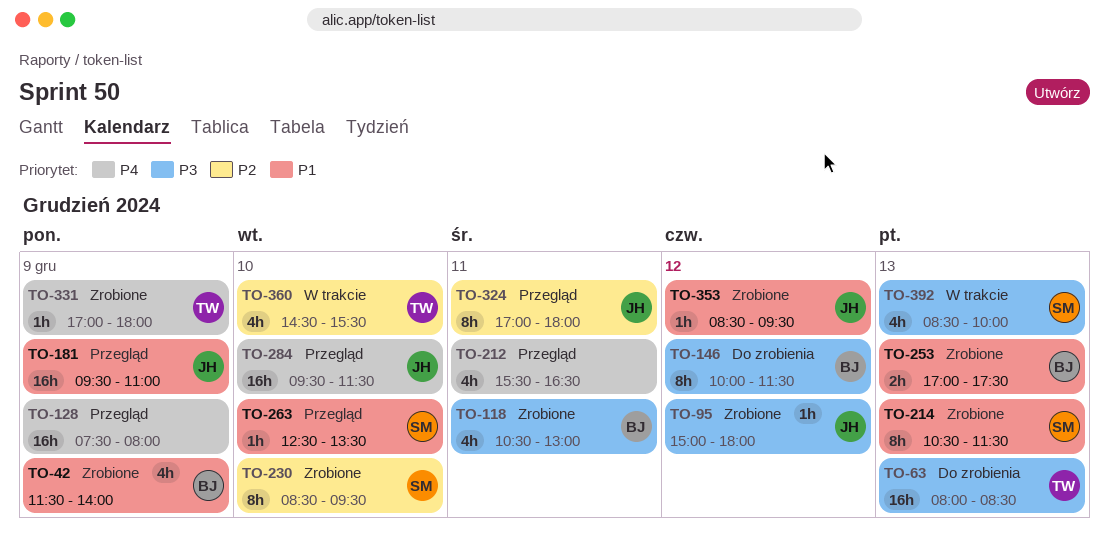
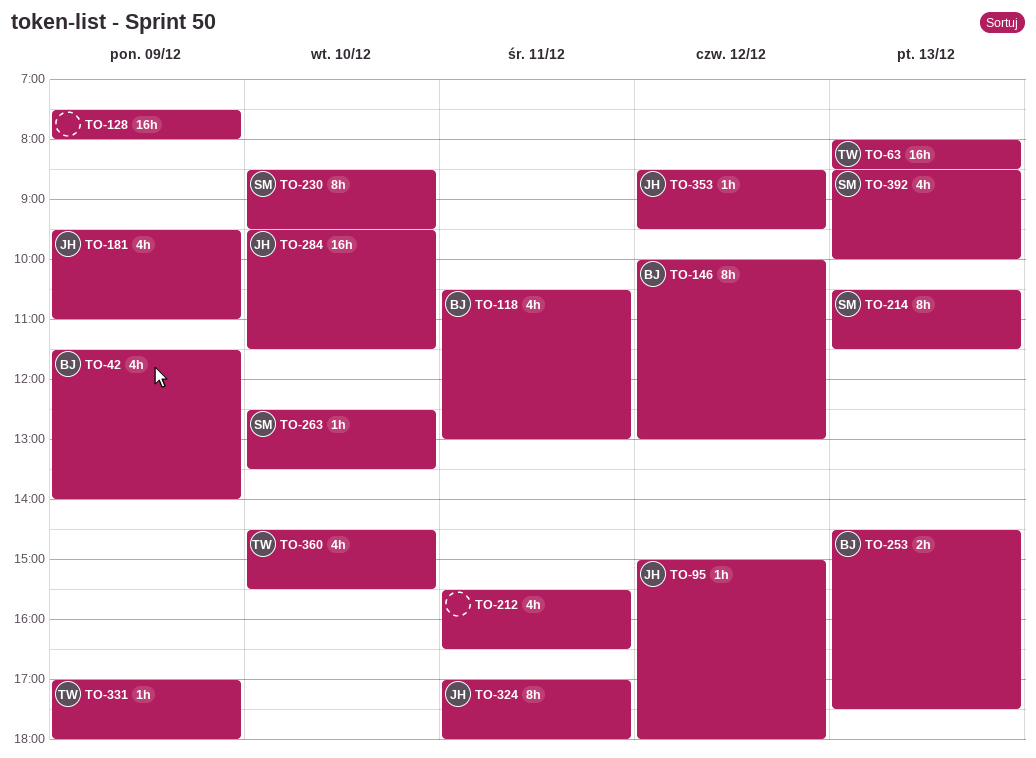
TO-146, ends: 11:30 -> 13:00
TO-181, estimate: 16h -> 4h
TO-253, begins: 17:00 -> 14:30

